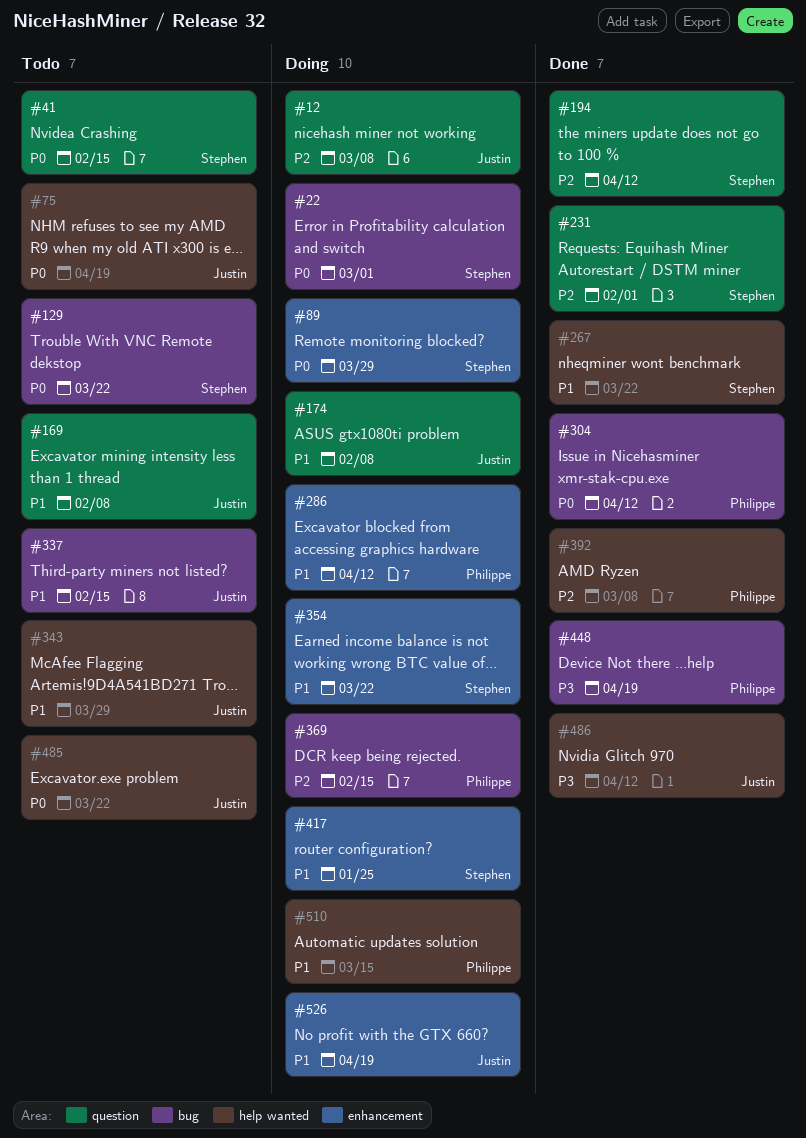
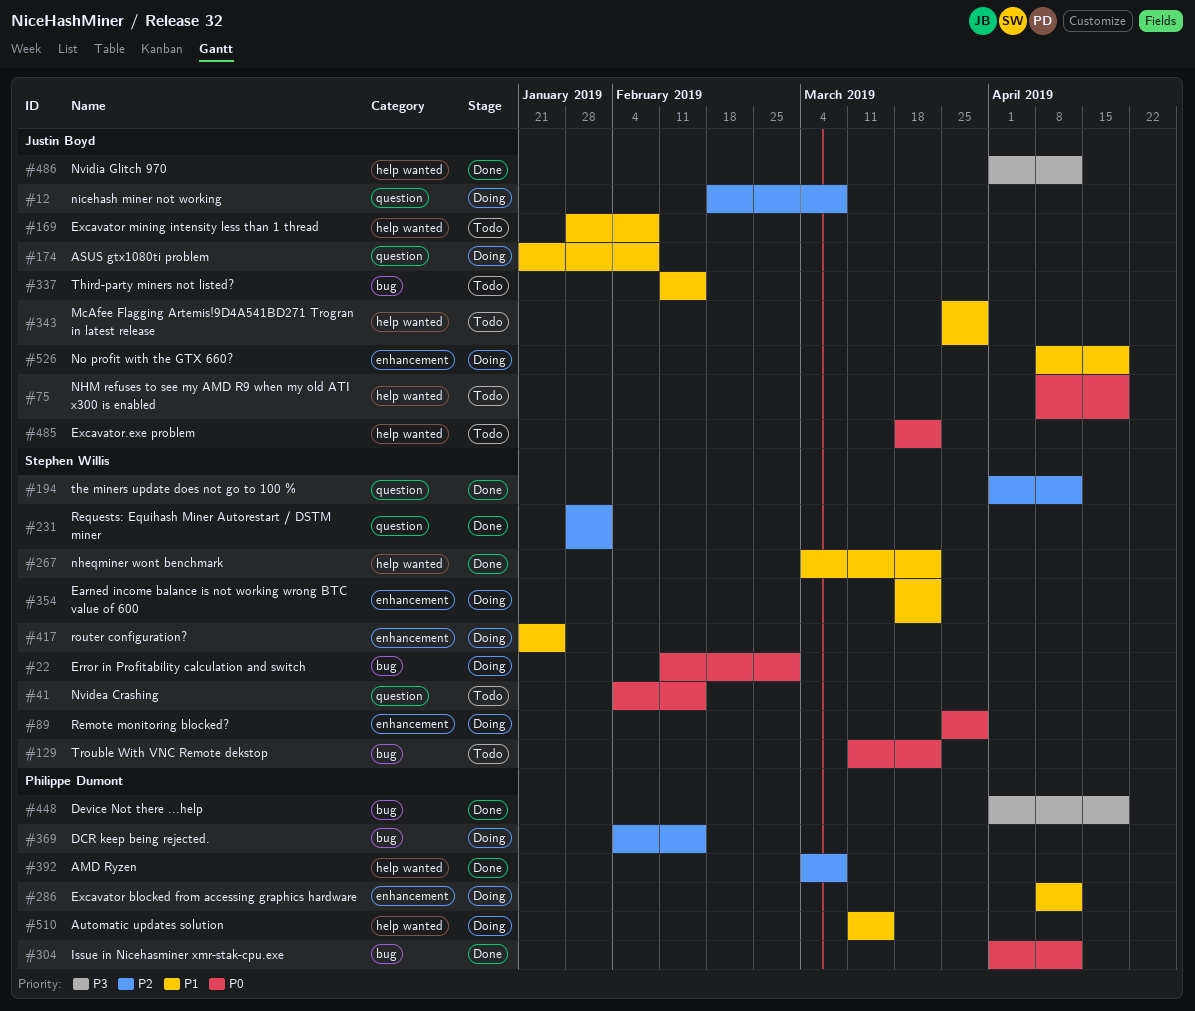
#169, label: question -> help wanted

